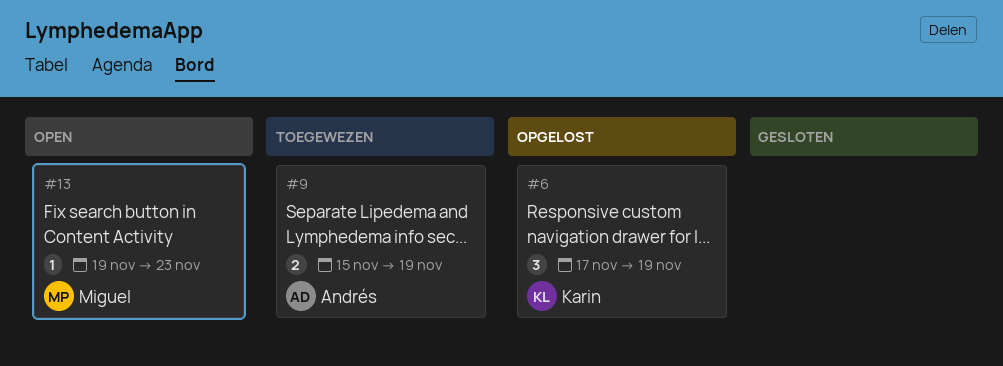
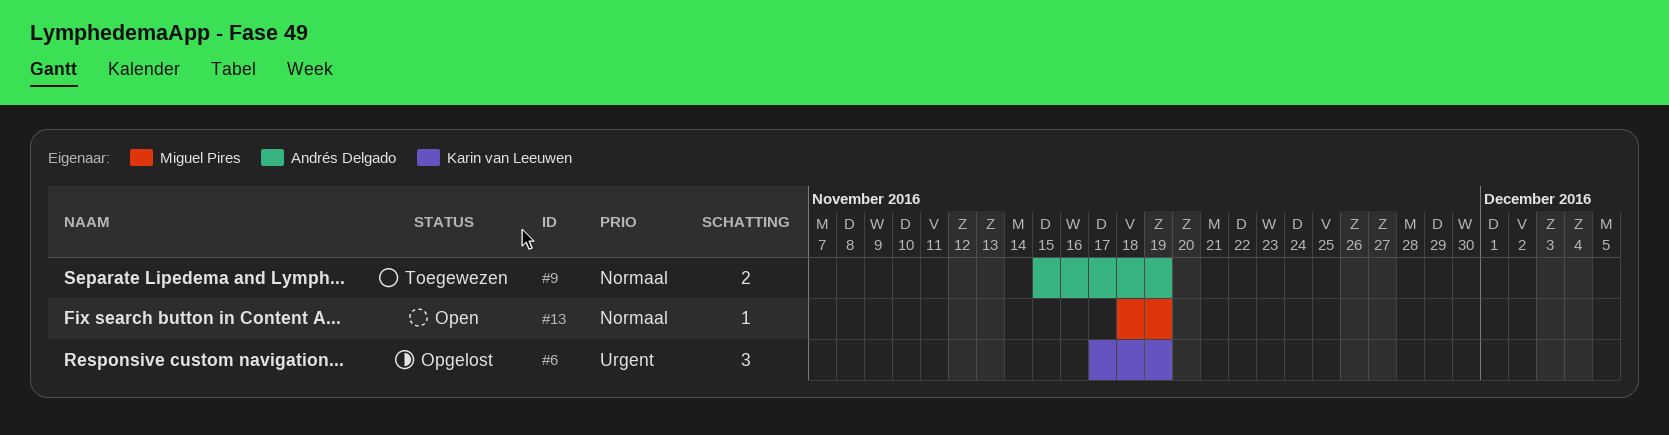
#13, start: Nov 19 -> Nov 18
#13, due: Nov 23 -> Nov 19

